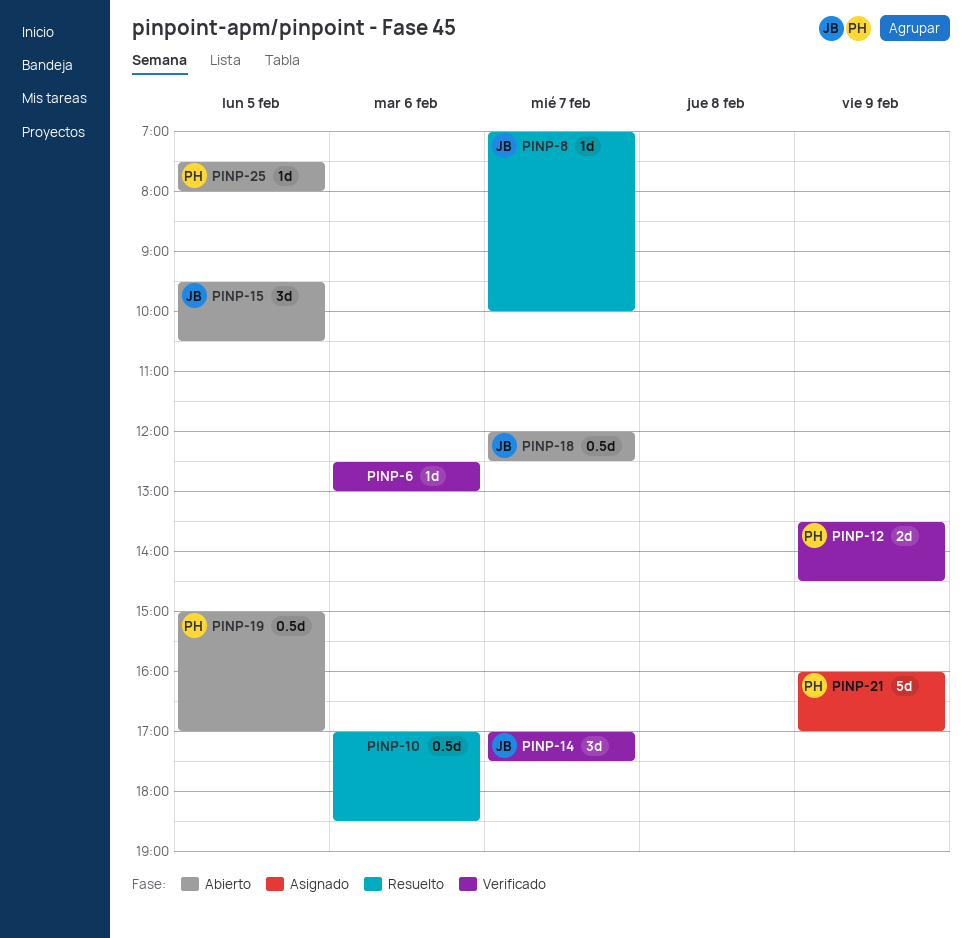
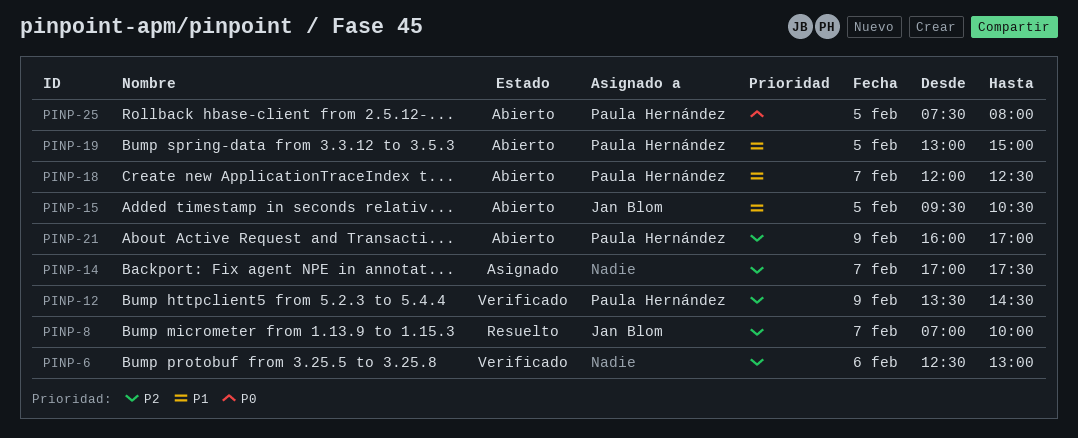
PINP-10: present -> none
PINP-14, status: Verificado -> Asignado
PINP-14, owner: Jan Blom -> none
PINP-18, owner: Jan Blom -> Paula Hernández
PINP-19, begins: 15:00 -> 13:00
PINP-19, ends: 17:00 -> 15:00
PINP-21, status: Asignado -> Abierto

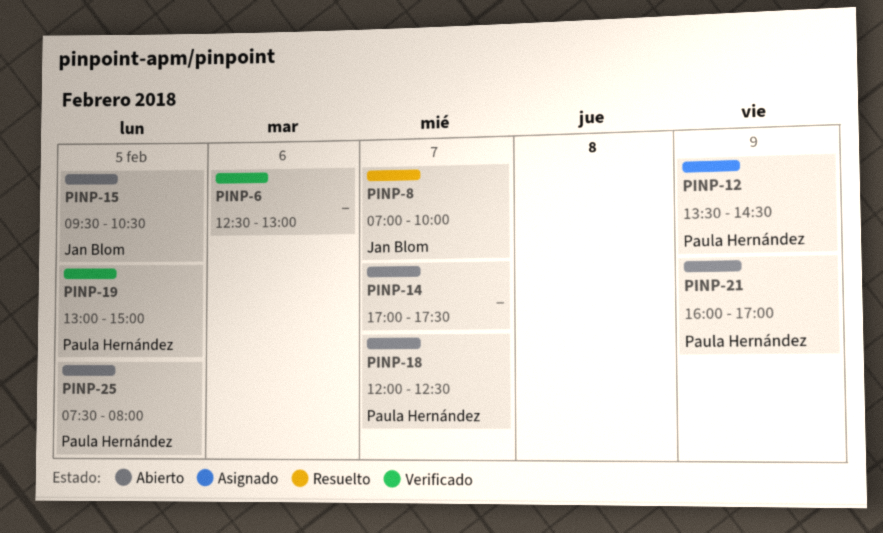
PINP-12, status: Verificado -> Asignado
PINP-14, status: Asignado -> Abierto
PINP-19, status: Abierto -> Verificado

